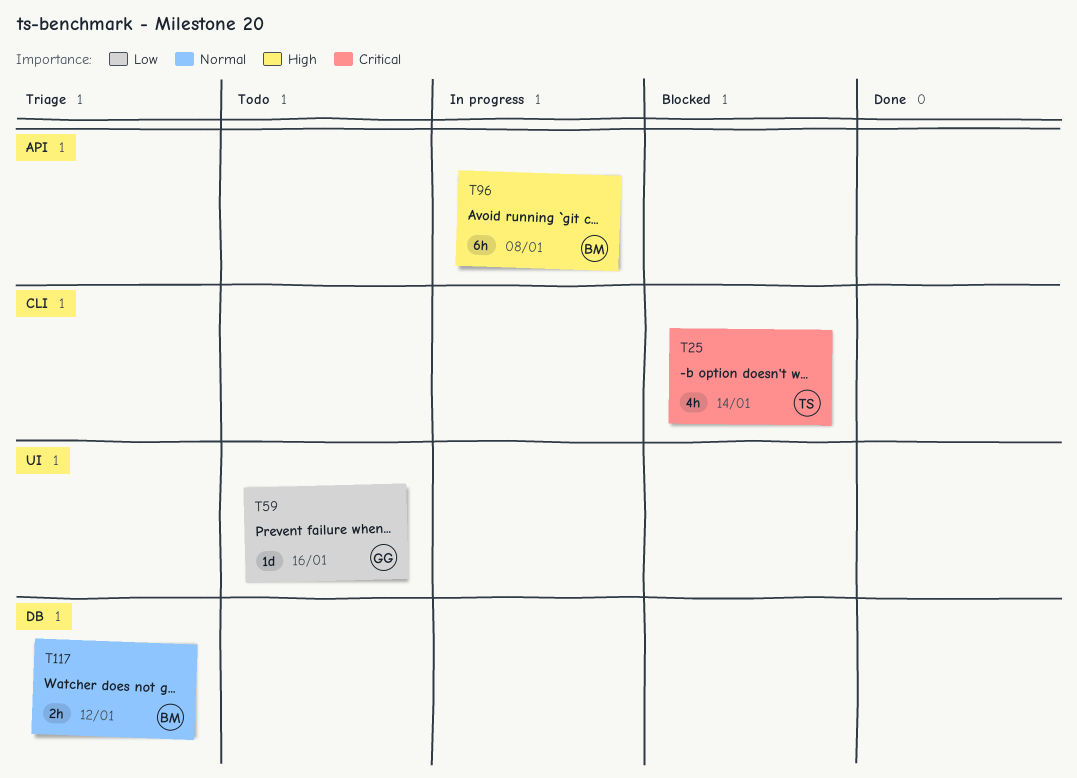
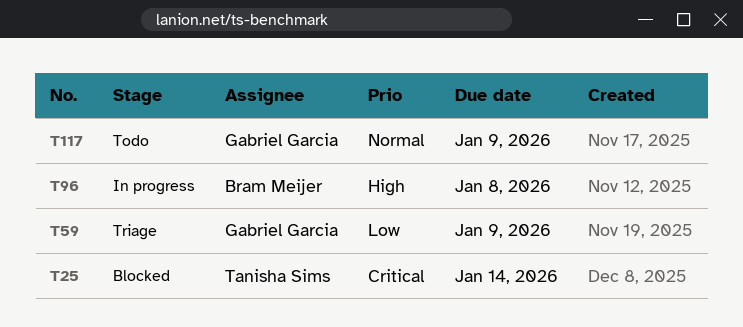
T59, status: Todo -> Triage
T59, due: Jan 16 -> Jan 9
T117, status: Triage -> Todo
T117, owner: Bram Meijer -> Gabriel Garcia
T117, due: Jan 12 -> Jan 9

